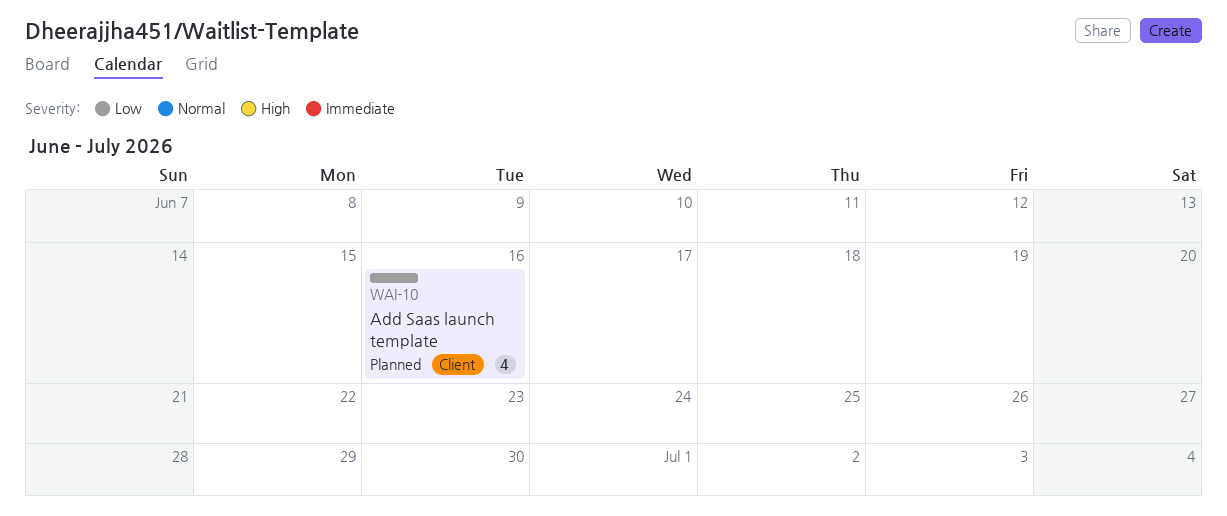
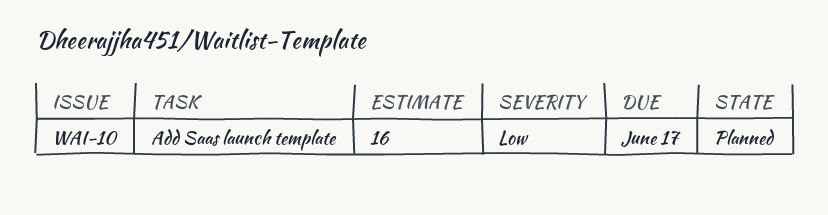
WAI-10, estimate: 4 -> 16
WAI-10, due: Jun 16 -> Jun 17

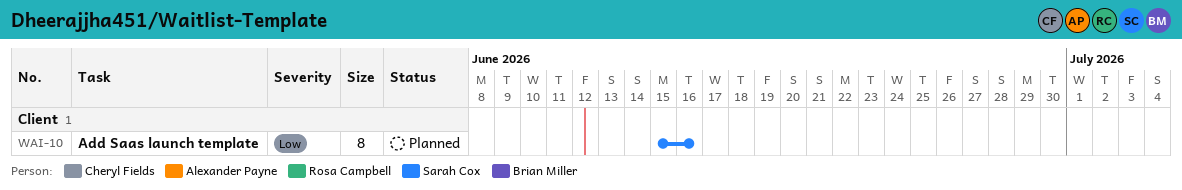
WAI-10, estimate: 16 -> 8
WAI-10, due: Jun 17 -> Jun 16

